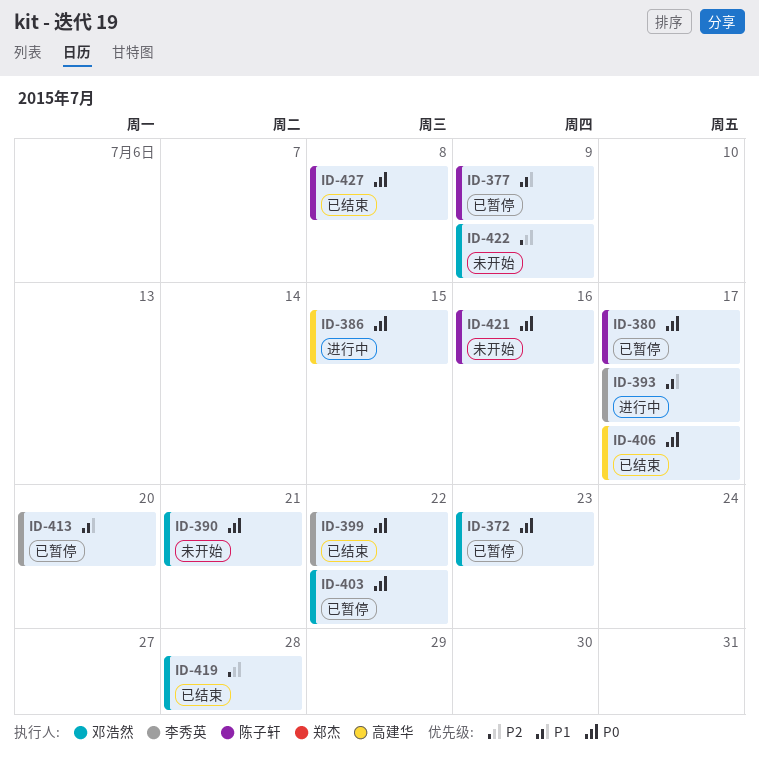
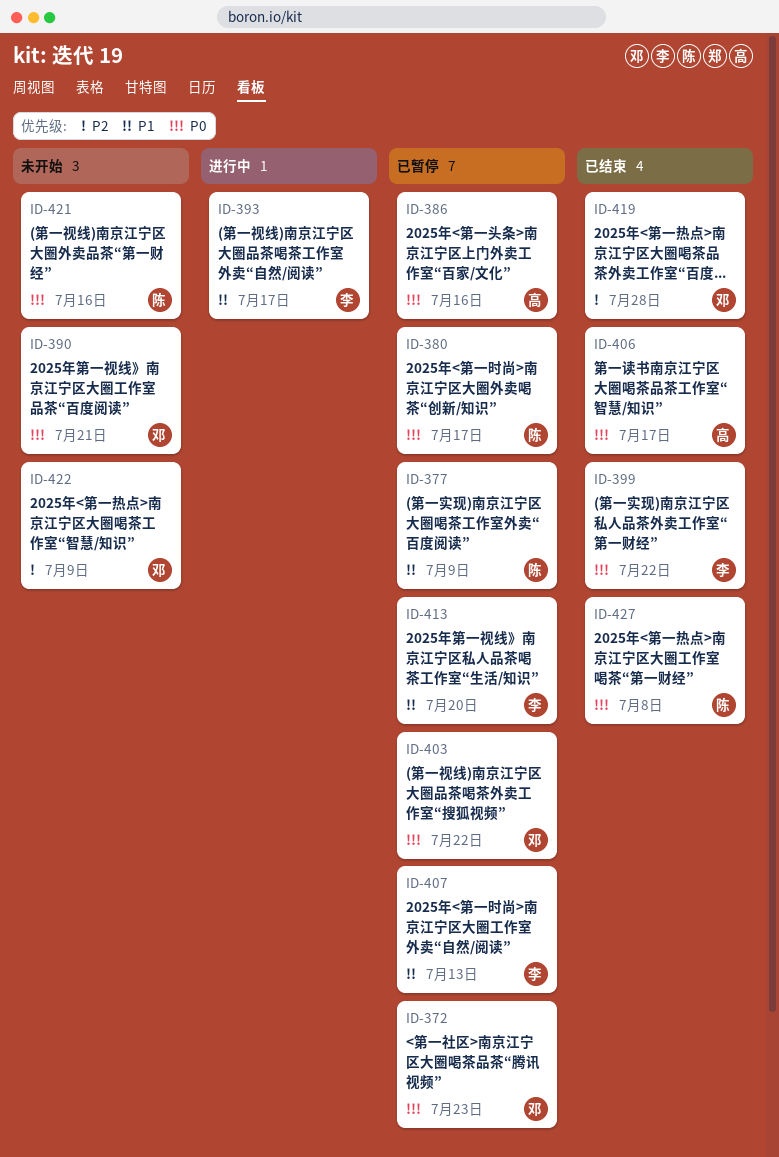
ID-386, status: 进行中 -> 已暂停
ID-386, due: Jul 15 -> Jul 16
ID-407: none -> present

